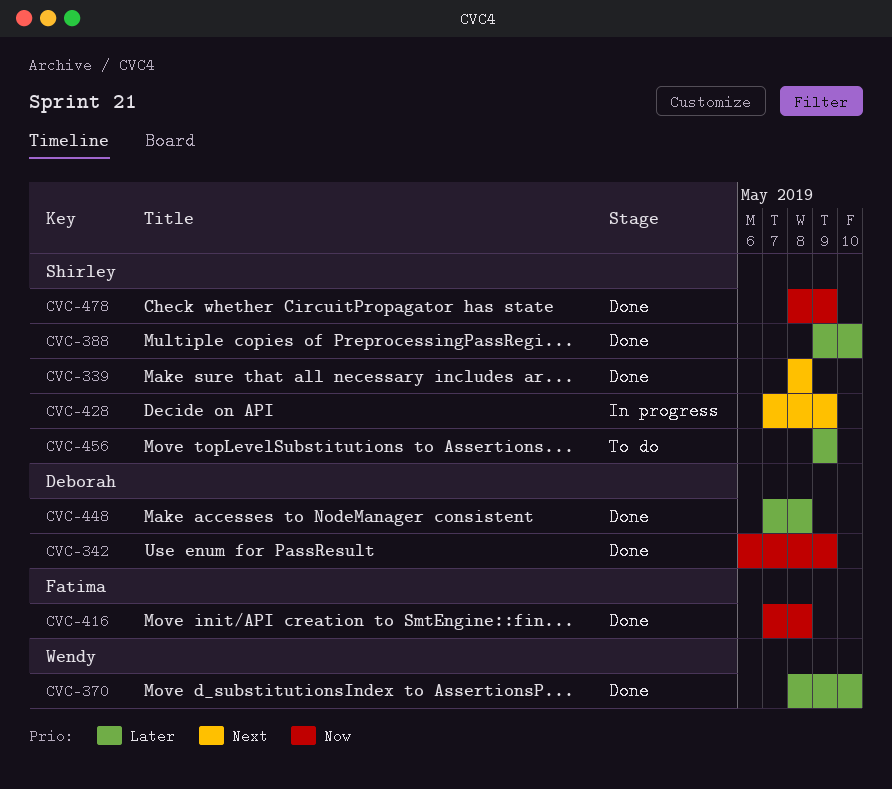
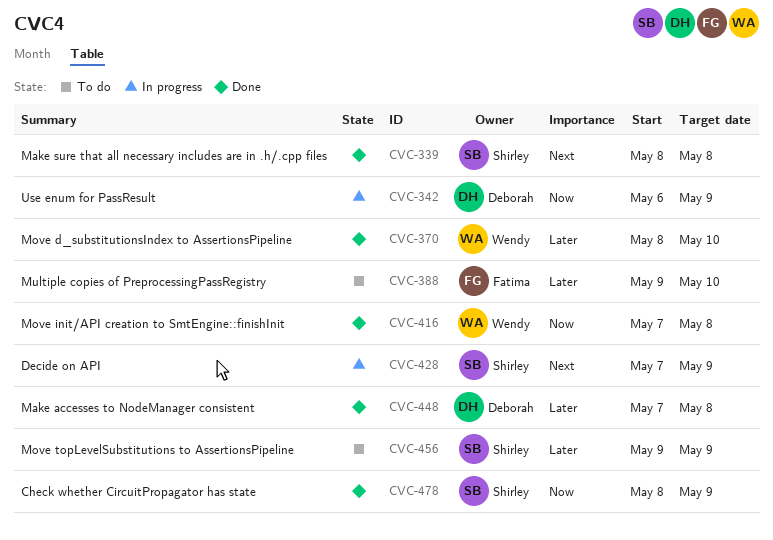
CVC-342, status: Done -> In progress
CVC-388, status: Done -> To do
CVC-388, owner: Shirley -> Fatima
CVC-416, owner: Fatima -> Wendy

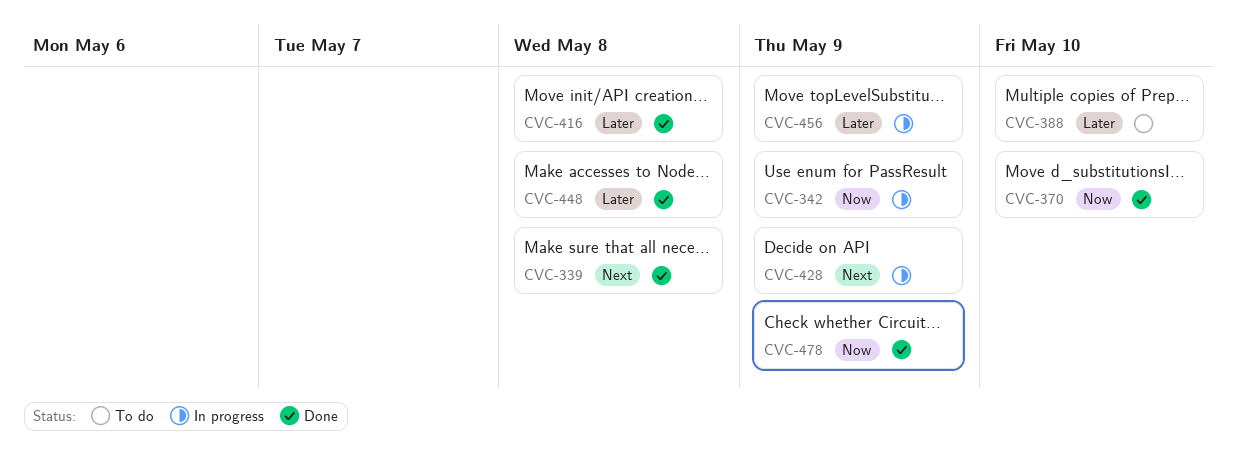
CVC-370, priority: Later -> Now
CVC-416, priority: Now -> Later
CVC-456, status: To do -> In progress

